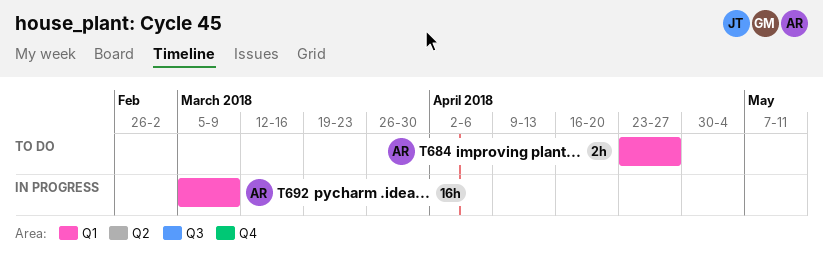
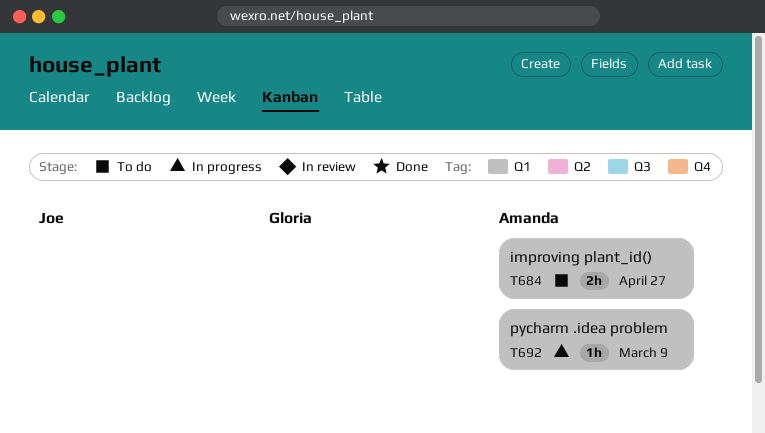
T692, estimate: 16h -> 1h

